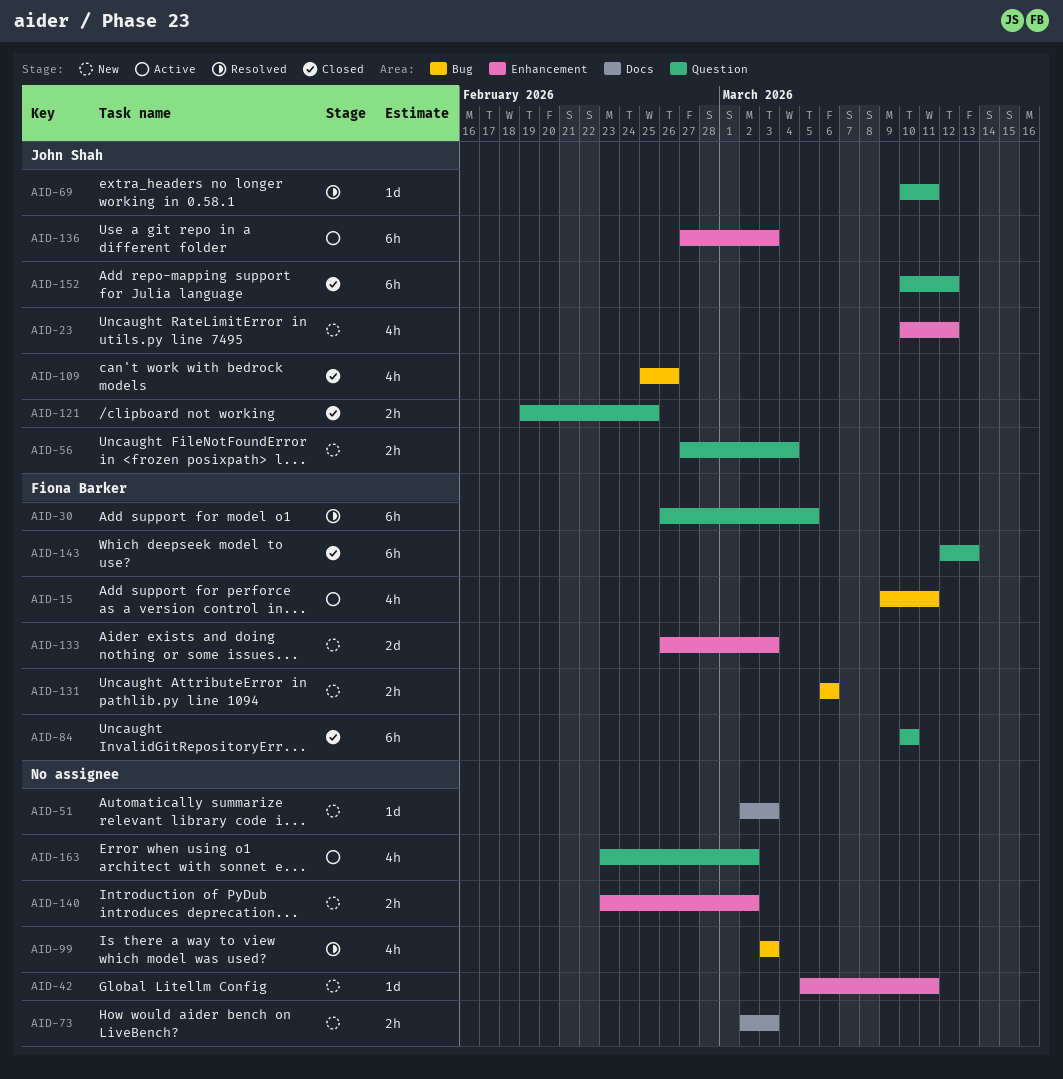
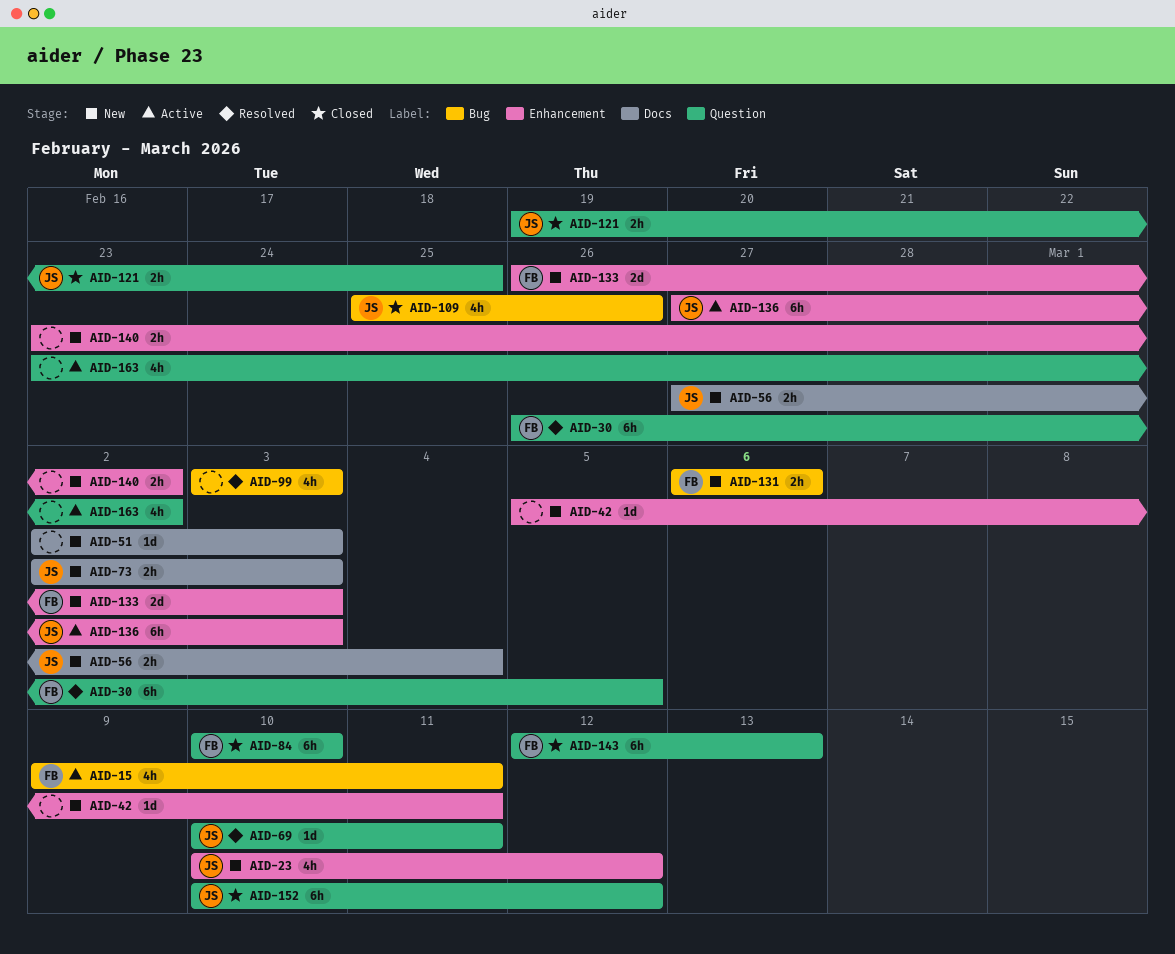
AID-56, label: Question -> Docs
AID-73, owner: none -> John Shah

